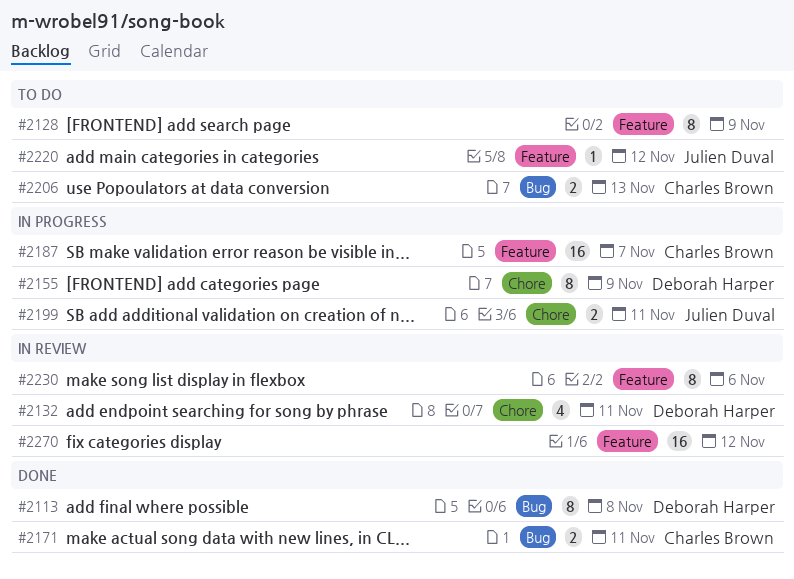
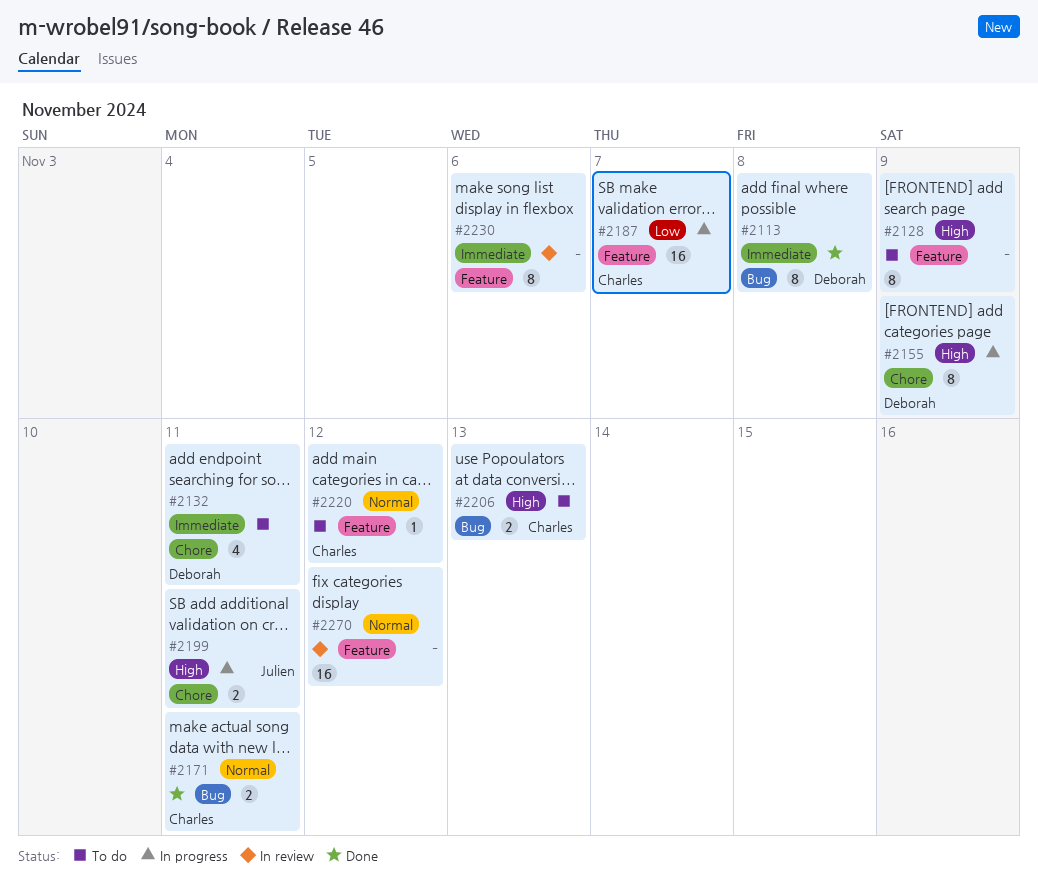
#2132, status: In review -> To do
#2220, owner: Julien Duval -> Charles Brown

